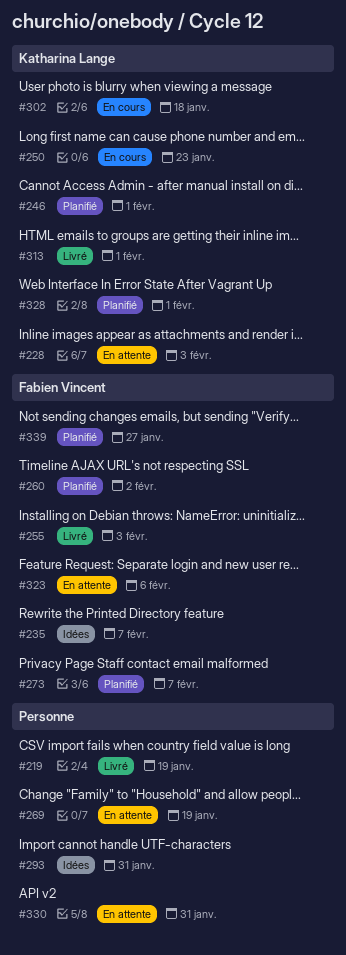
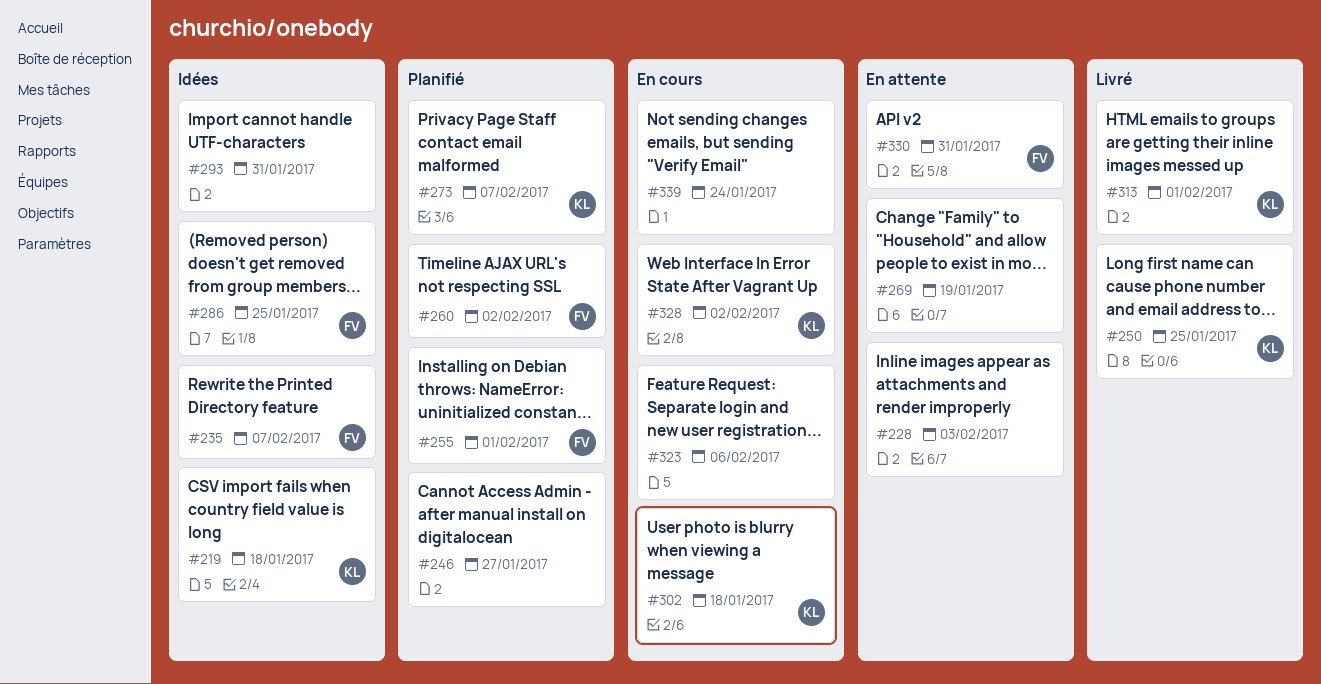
#219, status: Livré -> Idées
#219, owner: none -> Katharina Lange
#219, due: Jan 19 -> Jan 18
#228, owner: Katharina Lange -> none
#246, owner: Katharina Lange -> none
#246, due: Feb 1 -> Jan 27
#250, status: En cours -> Livré
#250, due: Jan 23 -> Jan 25
#255, status: Livré -> Planifié
#255, due: Feb 3 -> Feb 1
#273, owner: Fabien Vincent -> Katharina Lange
#286: none -> present
#323, status: En attente -> En cours
#323, owner: Fabien Vincent -> none
#328, status: Planifié -> En cours
#328, due: Feb 1 -> Feb 2
#330, owner: none -> Fabien Vincent
#339, status: Planifié -> En cours
#339, owner: Fabien Vincent -> none
#339, due: Jan 27 -> Jan 24

